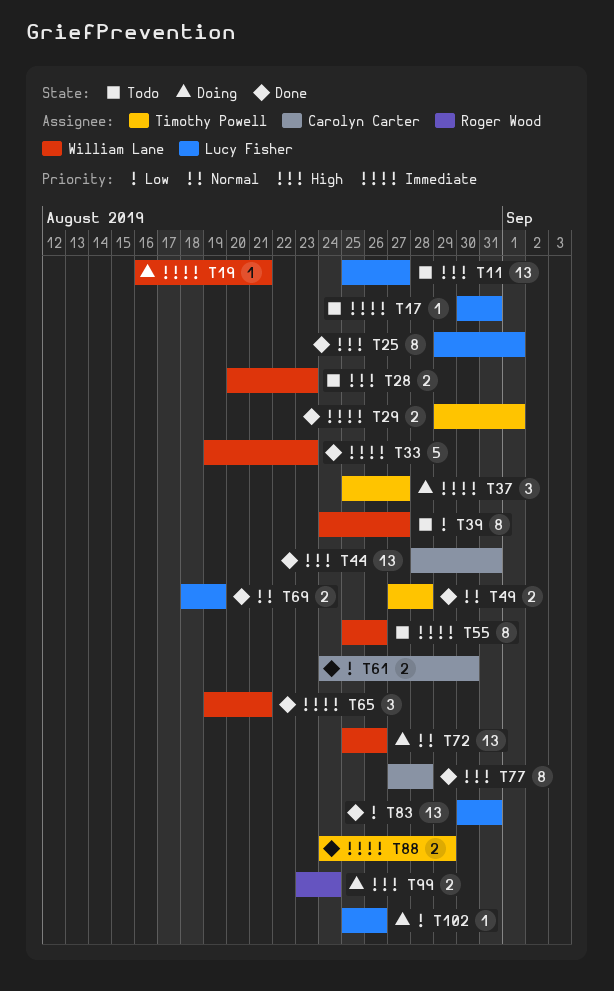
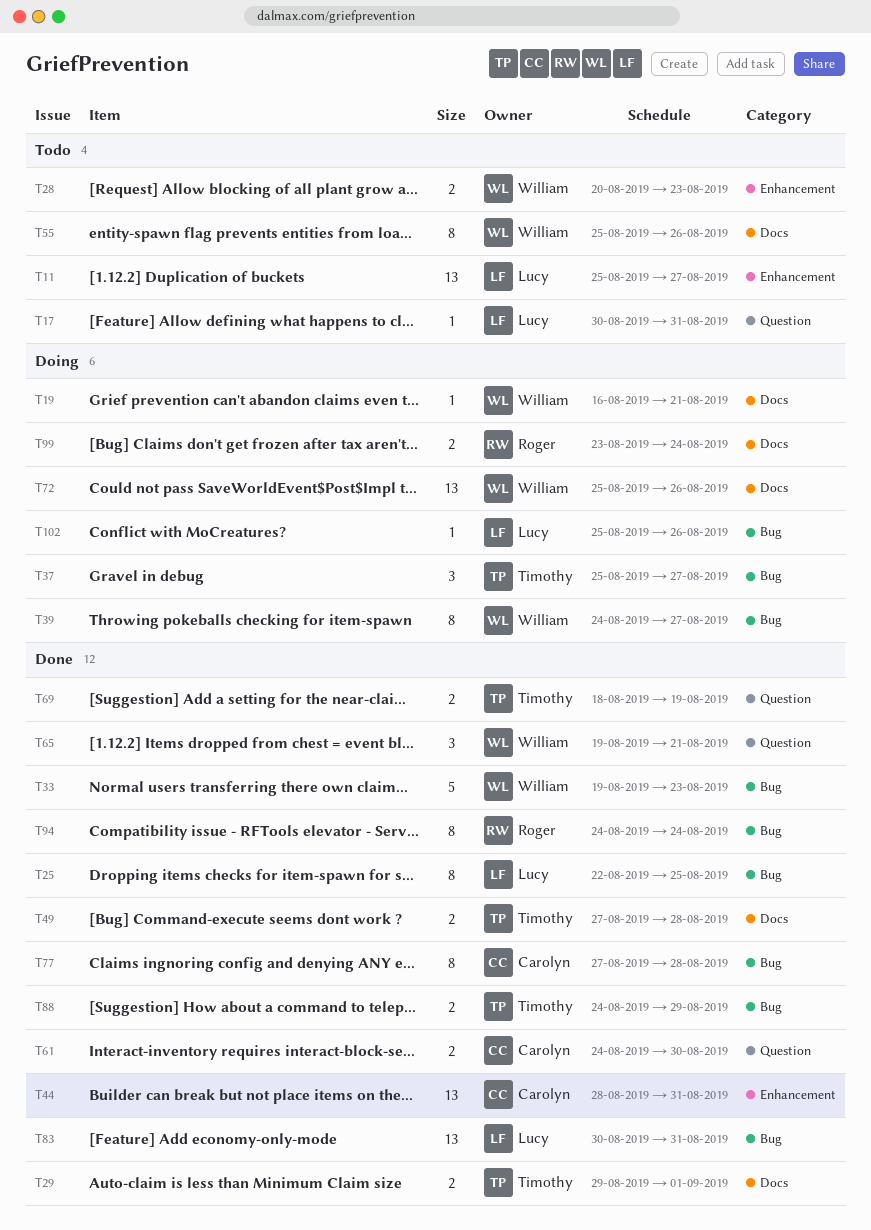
T25, start: Aug 29 -> Aug 22
T25, due: Sep 1 -> Aug 25
T39, status: Todo -> Doing
T69, owner: Lucy Fisher -> Timothy Powell
T94: none -> present

